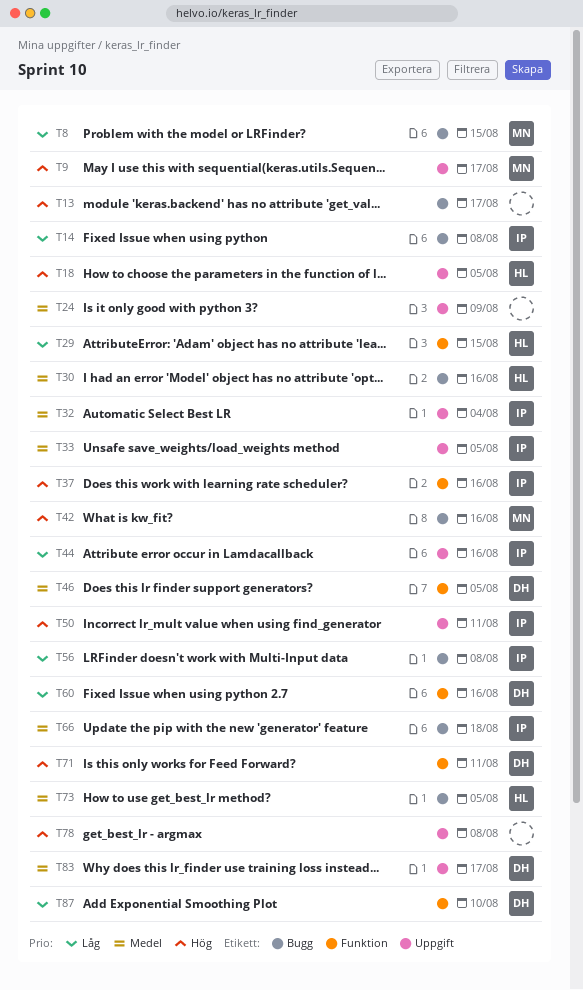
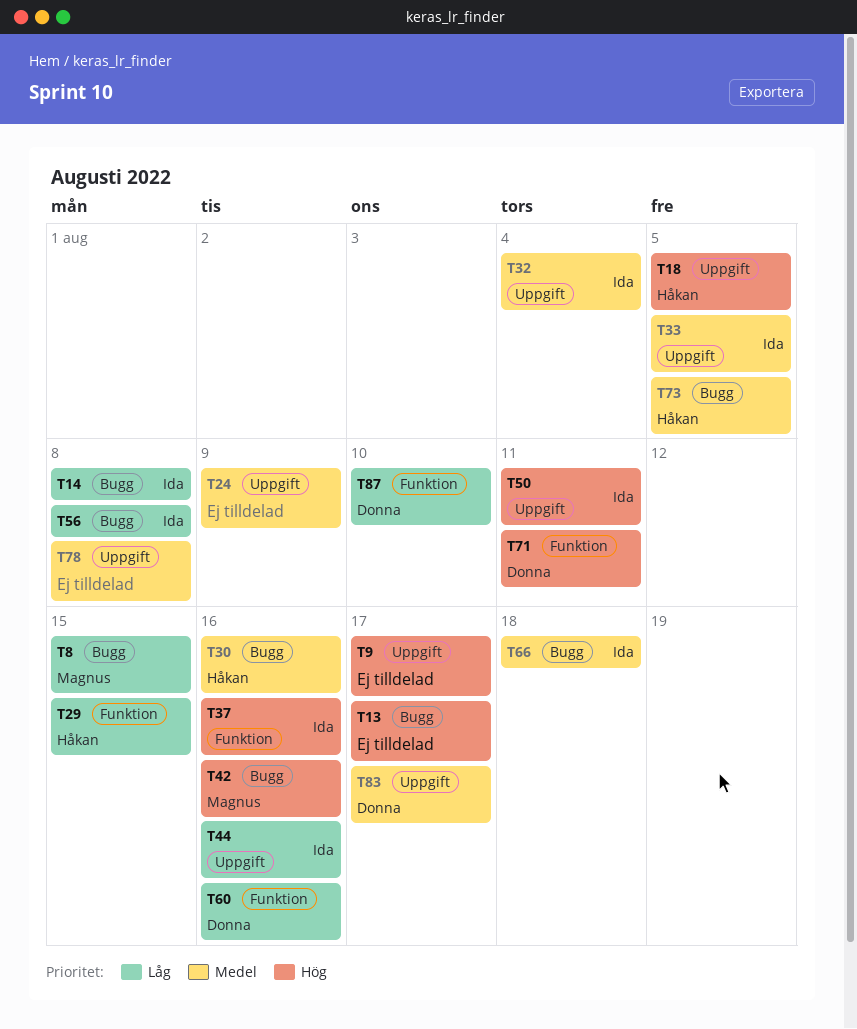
T9, owner: Magnus -> none
T46: present -> none
T78, priority: Hög -> Medel

